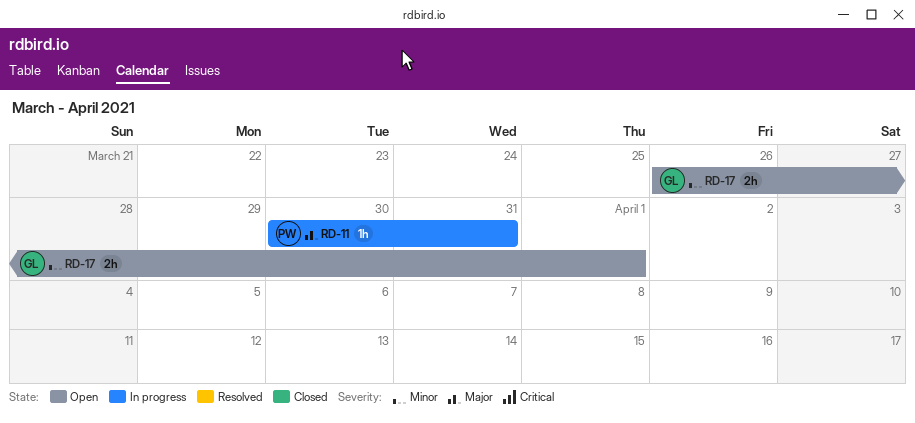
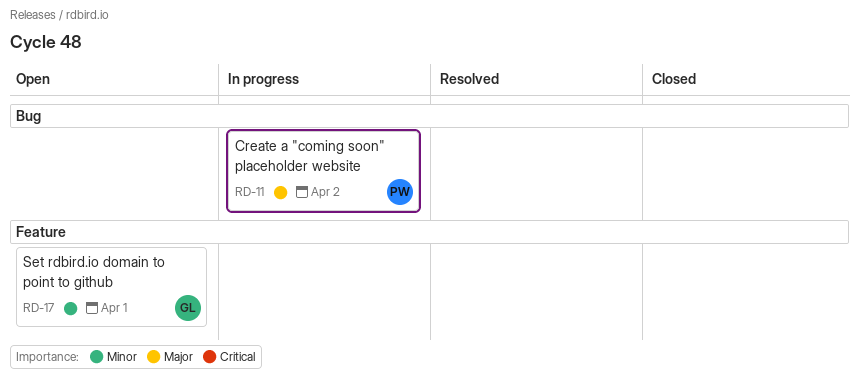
RD-11, due: Mar 31 -> Apr 2

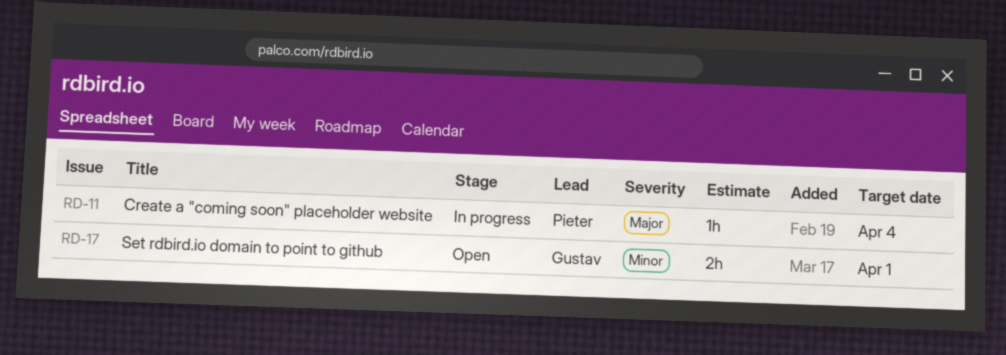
RD-11, due: Apr 2 -> Apr 4

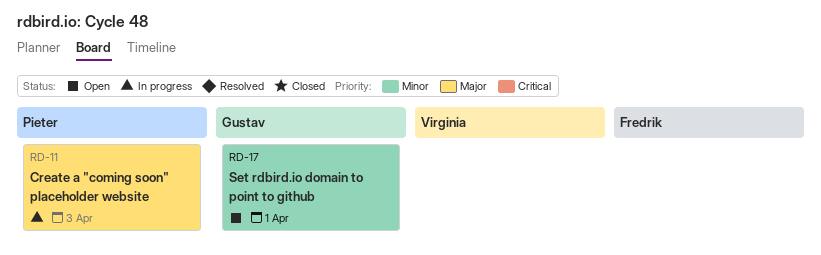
RD-11, due: Apr 4 -> Apr 3

